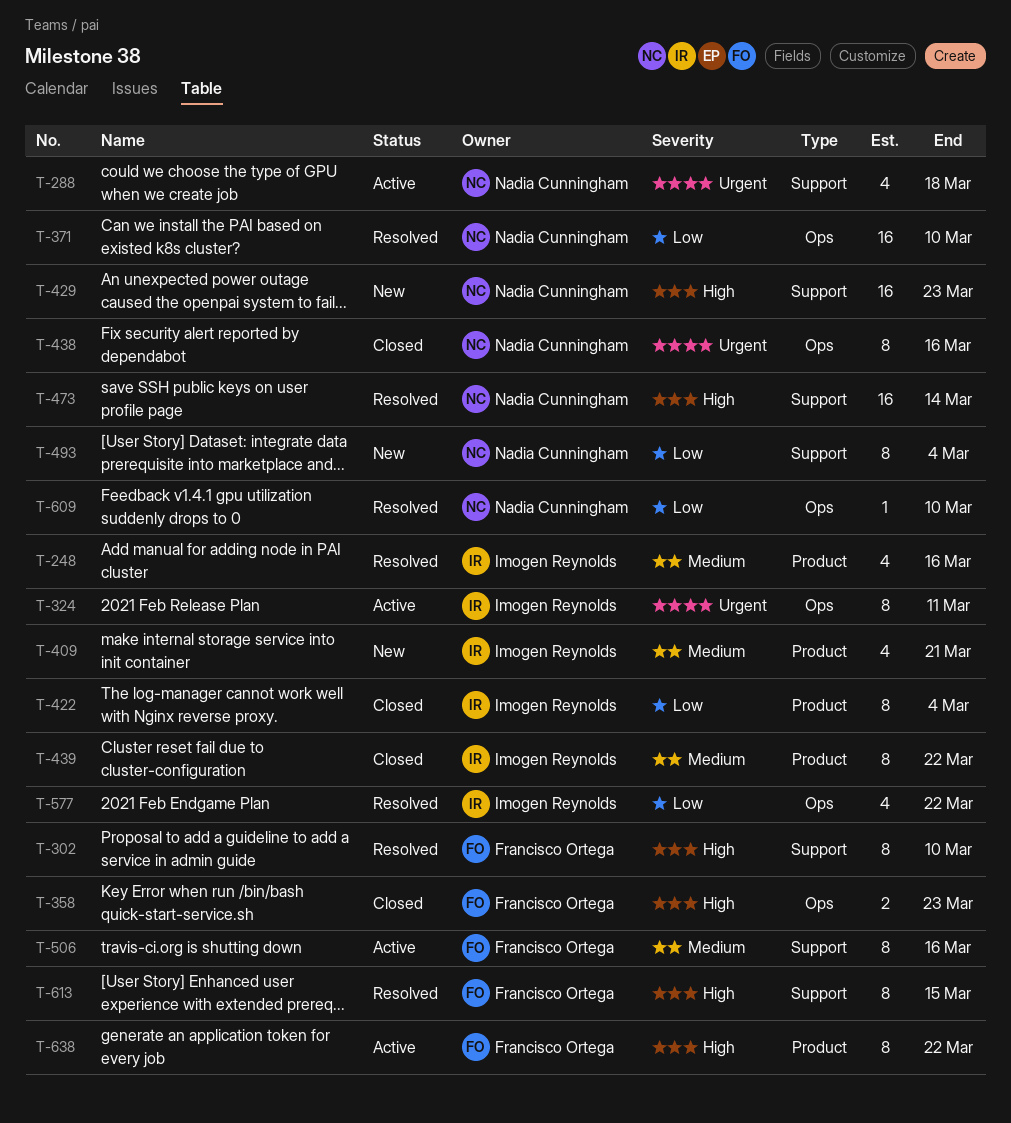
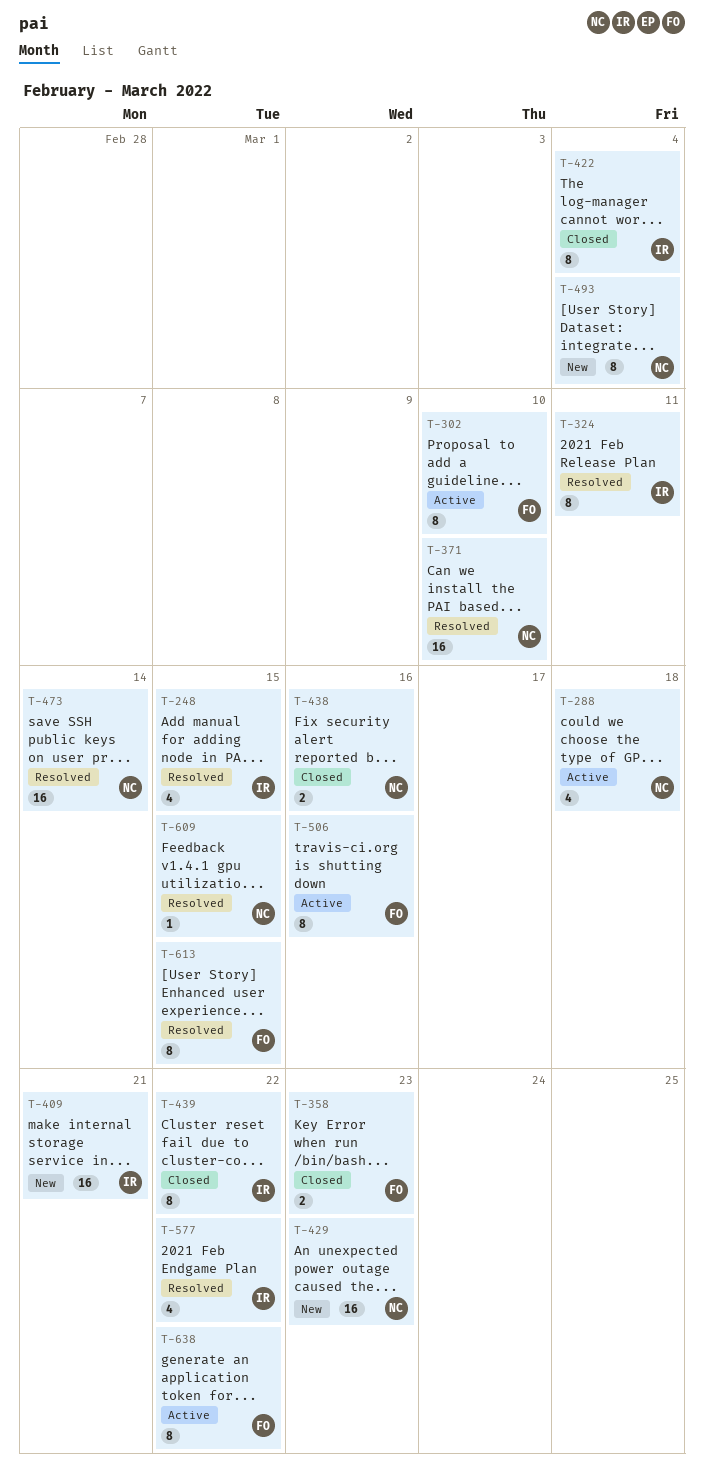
T-248, due: Mar 16 -> Mar 15
T-302, status: Resolved -> Active
T-324, status: Active -> Resolved
T-409, estimate: 4 -> 16
T-438, estimate: 8 -> 2
T-609, due: Mar 10 -> Mar 15

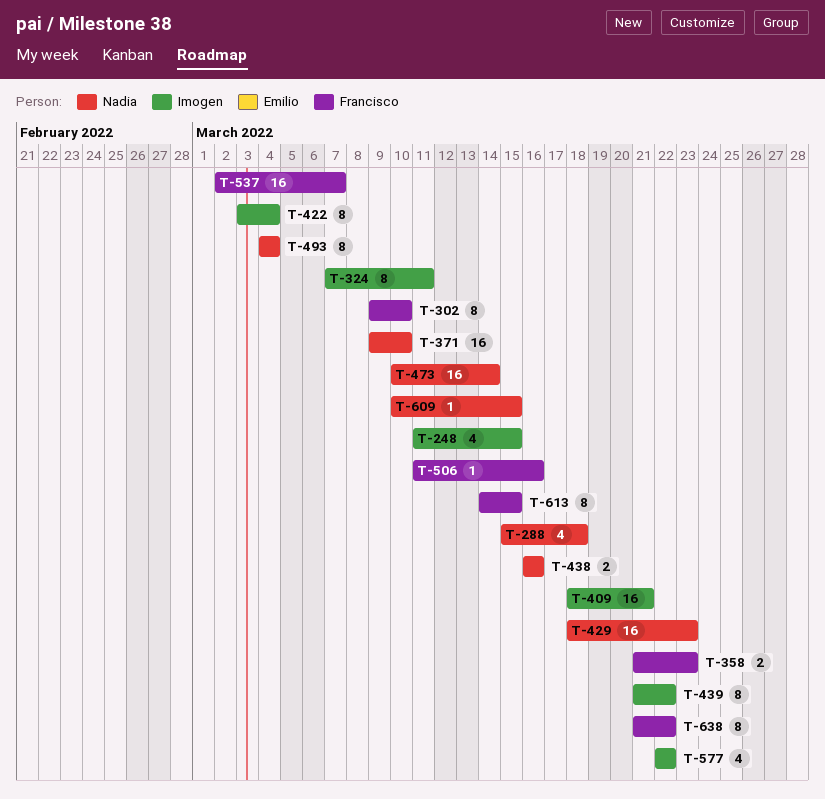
T-506, estimate: 8 -> 1
T-537: none -> present

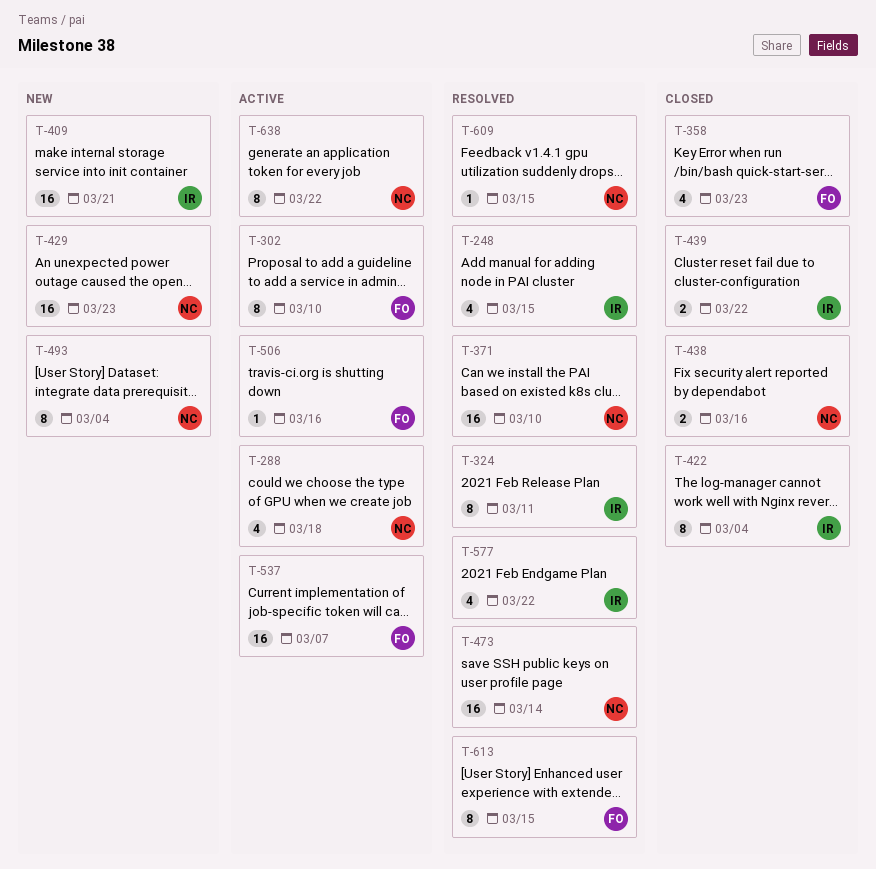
T-358, estimate: 2 -> 4
T-439, estimate: 8 -> 2
T-638, owner: Francisco -> Nadia

